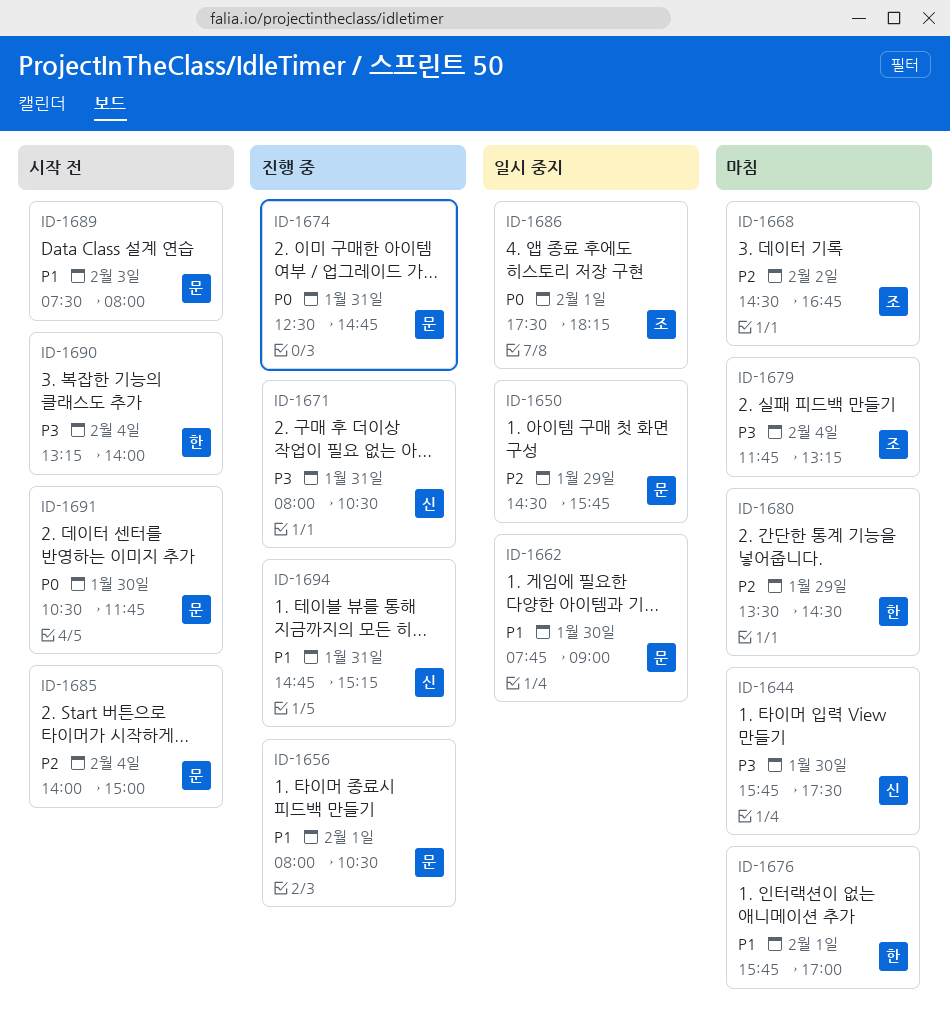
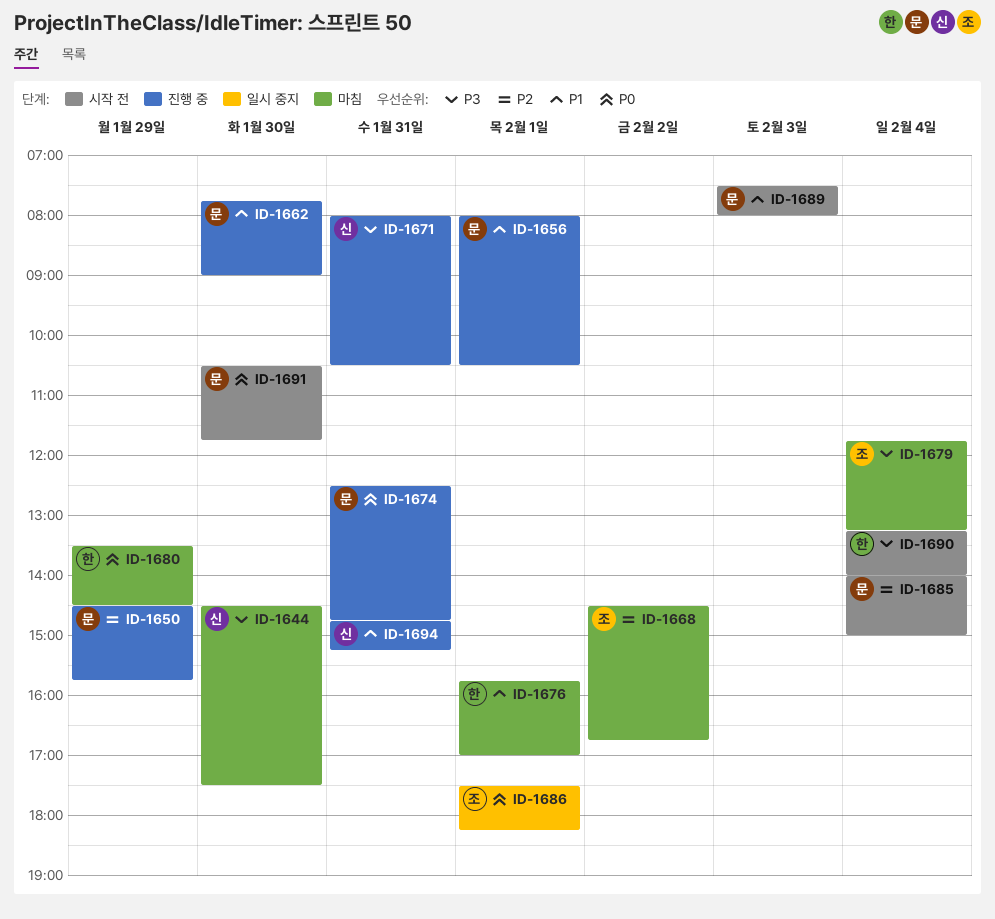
ID-1644, begins: 15:45 -> 14:30
ID-1650, status: 일시 중지 -> 진행 중
ID-1662, status: 일시 중지 -> 진행 중
ID-1680, priority: P2 -> P0

